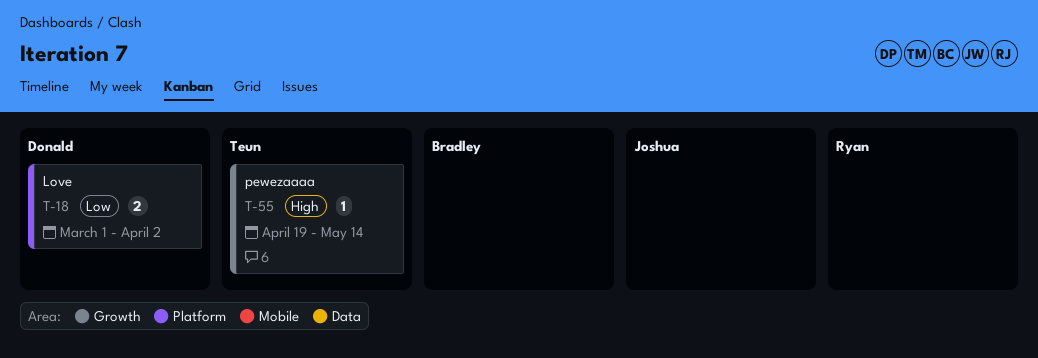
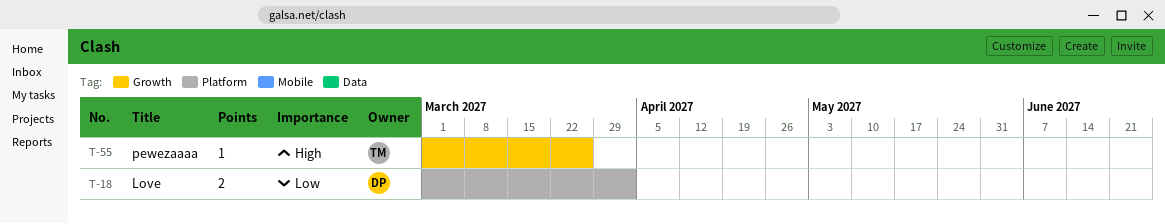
T-55, start: Apr 19 -> Mar 1
T-55, due: May 14 -> Mar 26

